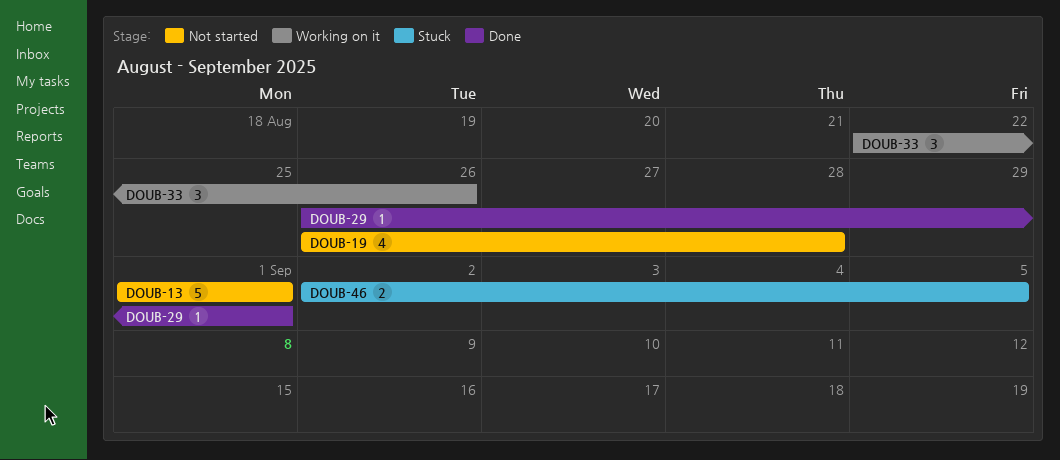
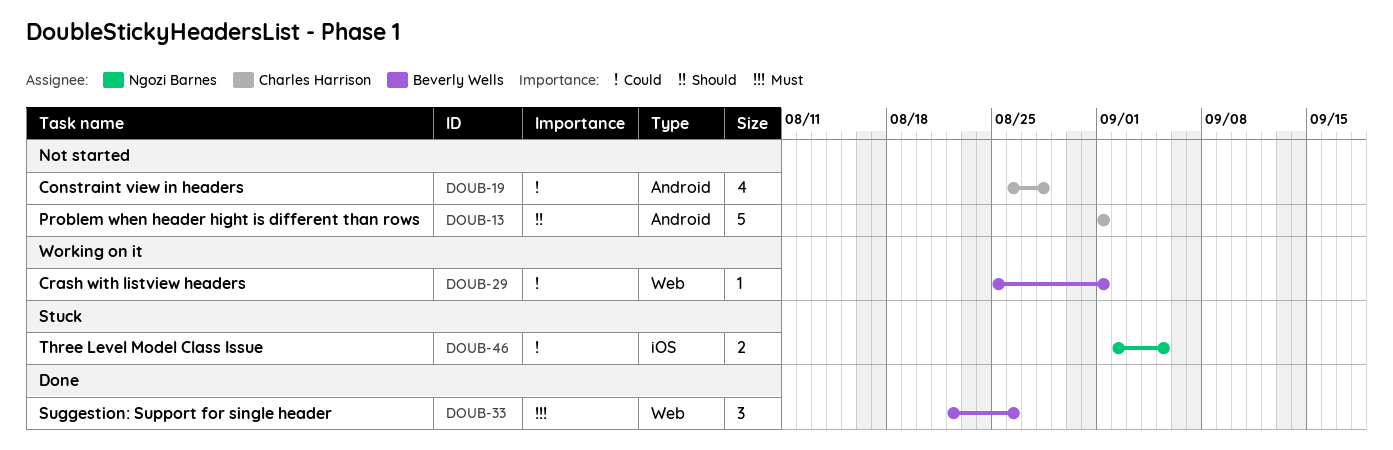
DOUB-29, status: Done -> Working on it
DOUB-29, start: Aug 26 -> Aug 25
DOUB-33, status: Working on it -> Done

